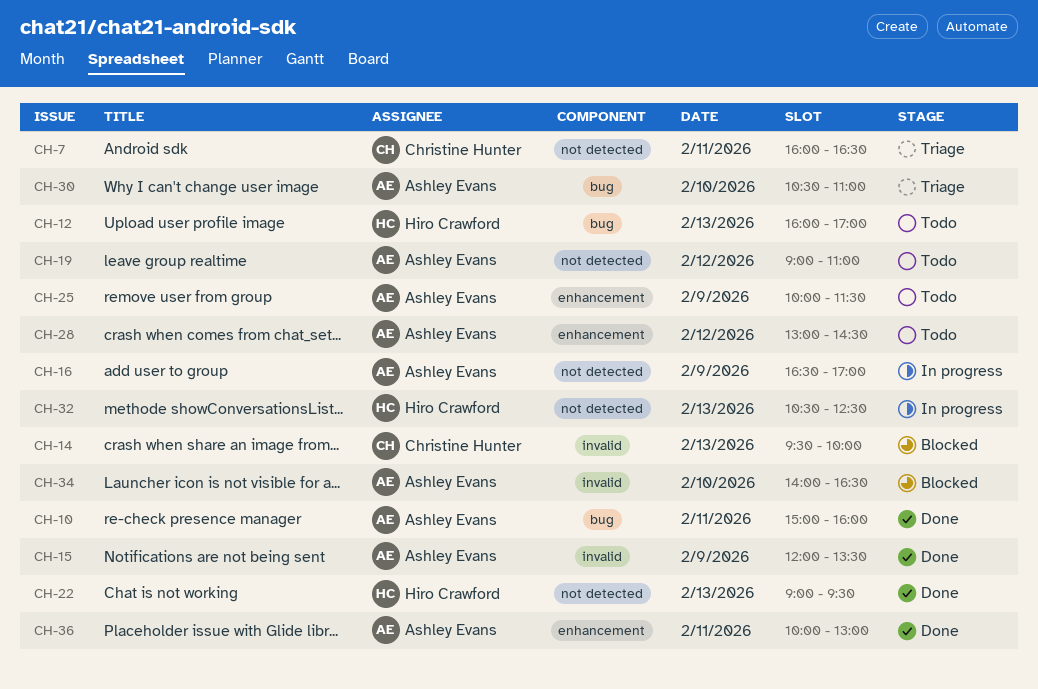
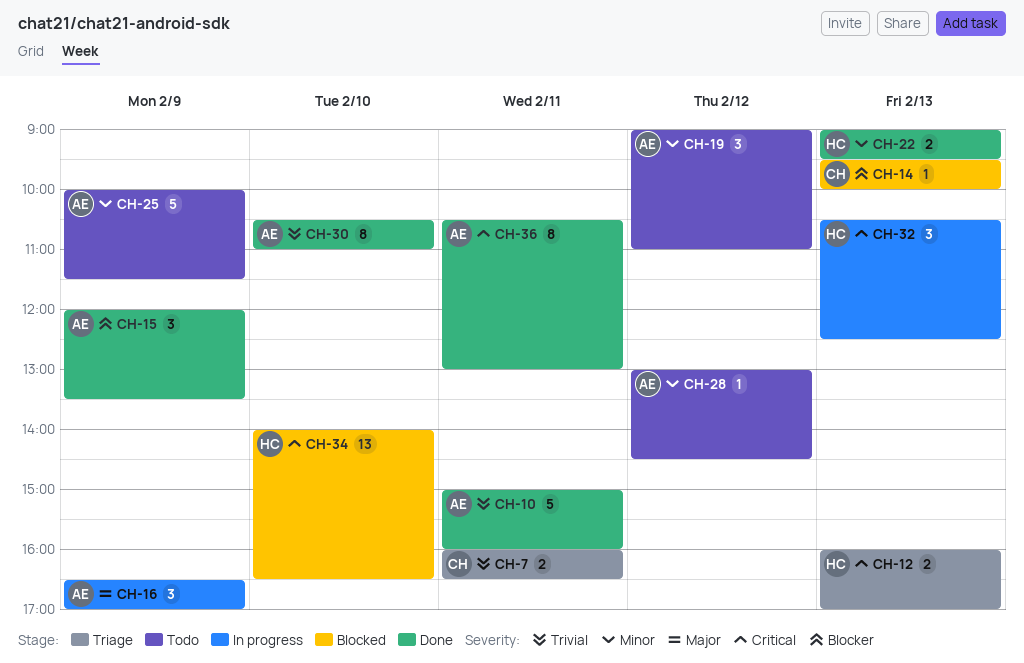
CH-12, status: Todo -> Triage
CH-30, status: Triage -> Done
CH-34, owner: Ashley Evans -> Hiro Crawford
CH-36, begins: 10:00 -> 10:30

